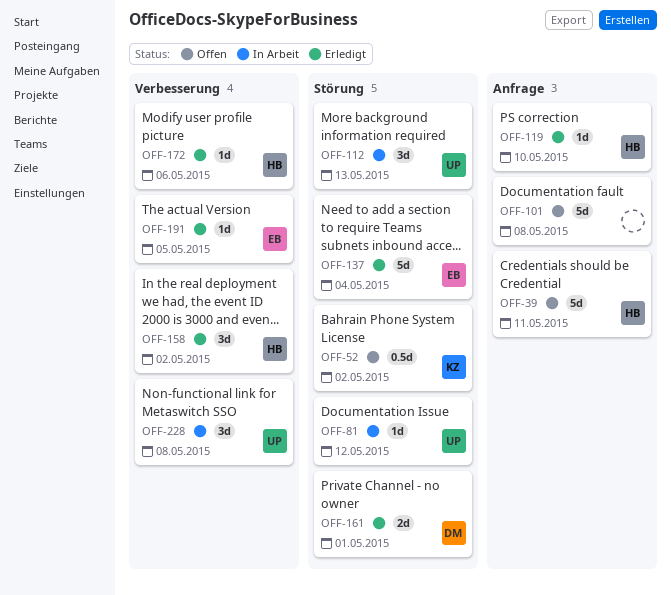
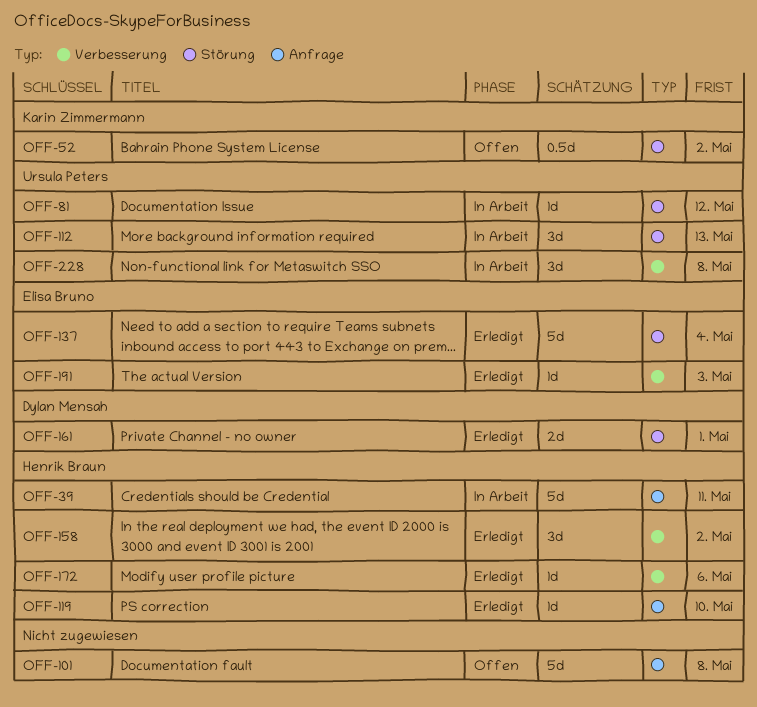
OFF-39, status: Offen -> In Arbeit
OFF-191, due: May 5 -> May 3

